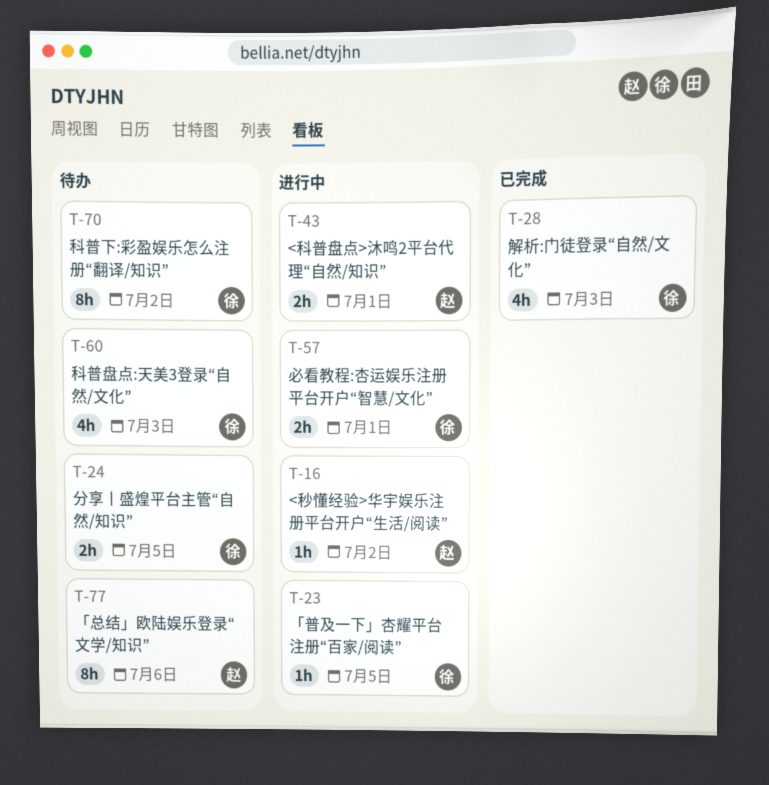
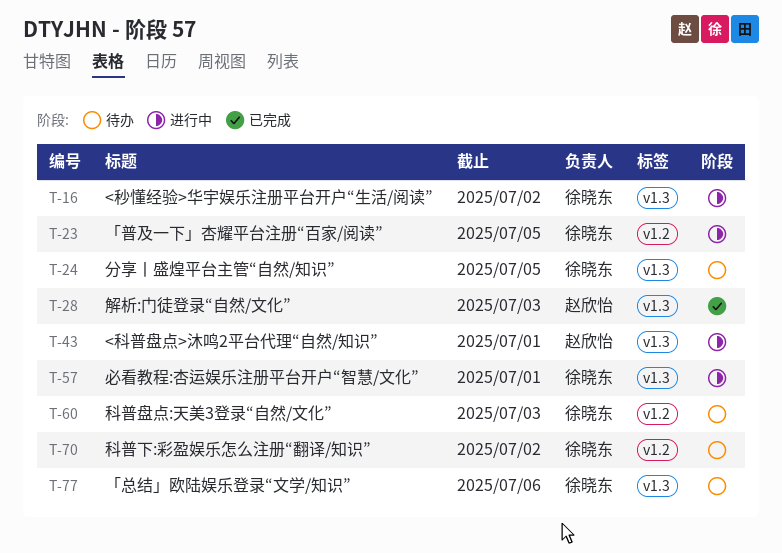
T-16, owner: 赵欣怡 -> 徐晓东
T-28, owner: 徐晓东 -> 赵欣怡
T-77, owner: 赵欣怡 -> 徐晓东

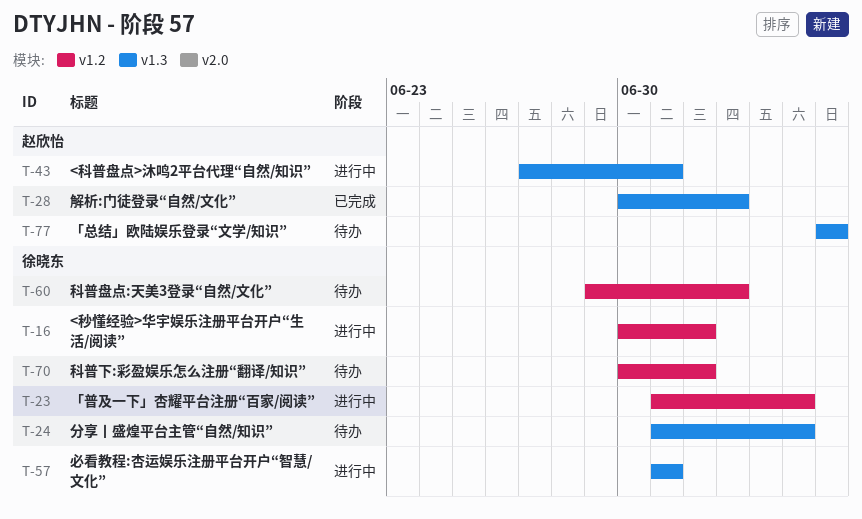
T-16, label: v1.3 -> v1.2
T-77, owner: 徐晓东 -> 赵欣怡

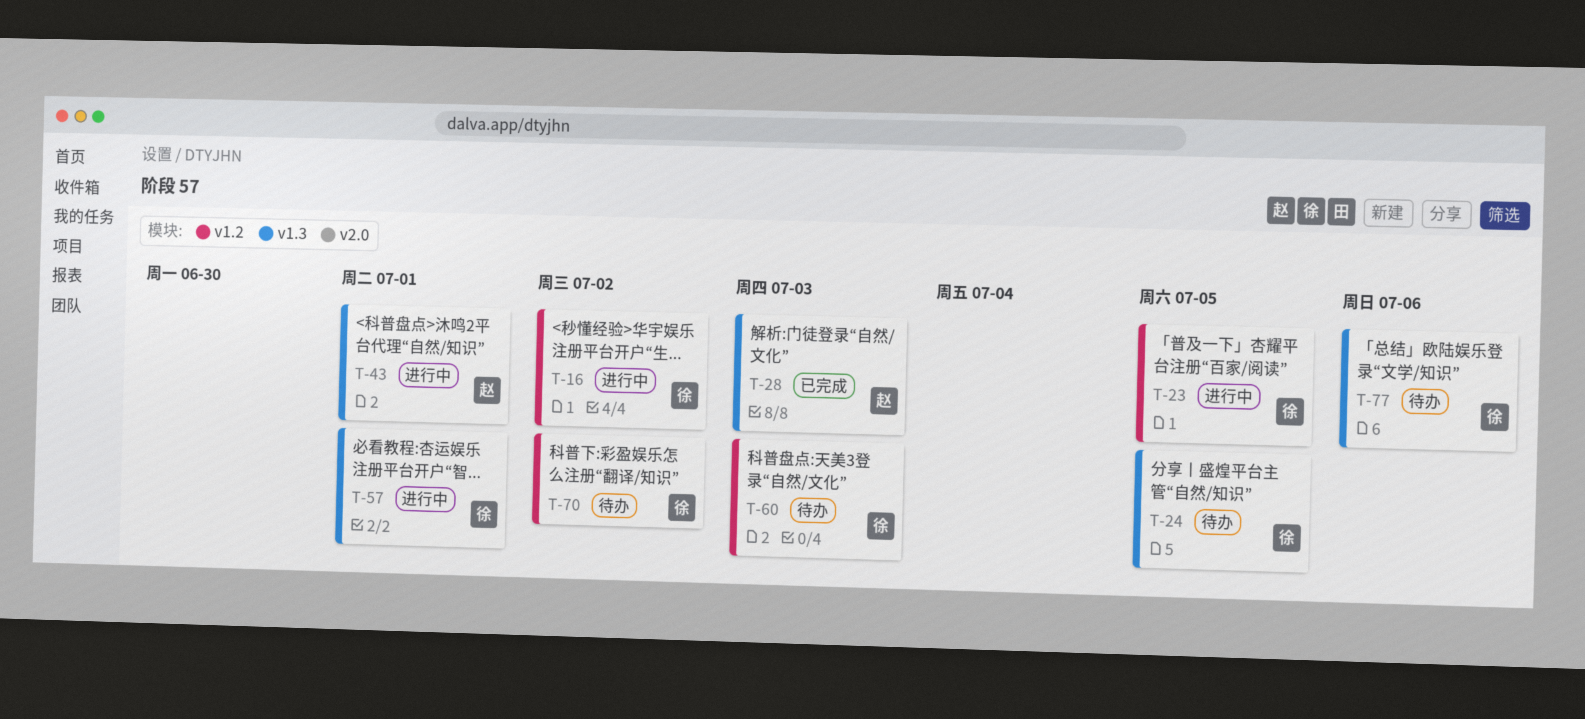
T-77, owner: 赵欣怡 -> 徐晓东

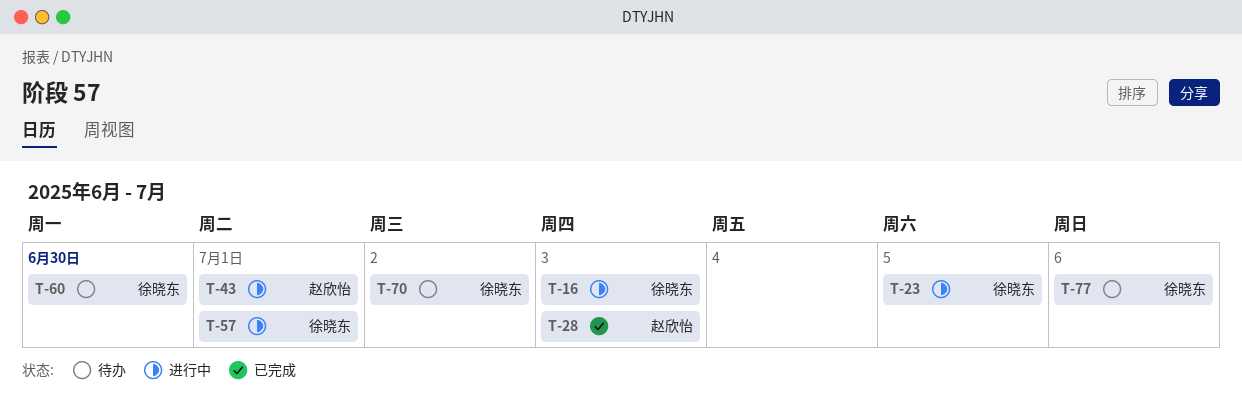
T-16, due: Jul 2 -> Jul 3
T-24: present -> none
T-60, due: Jul 3 -> Jun 30

